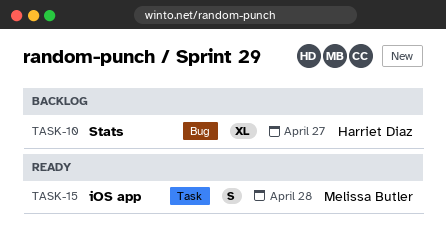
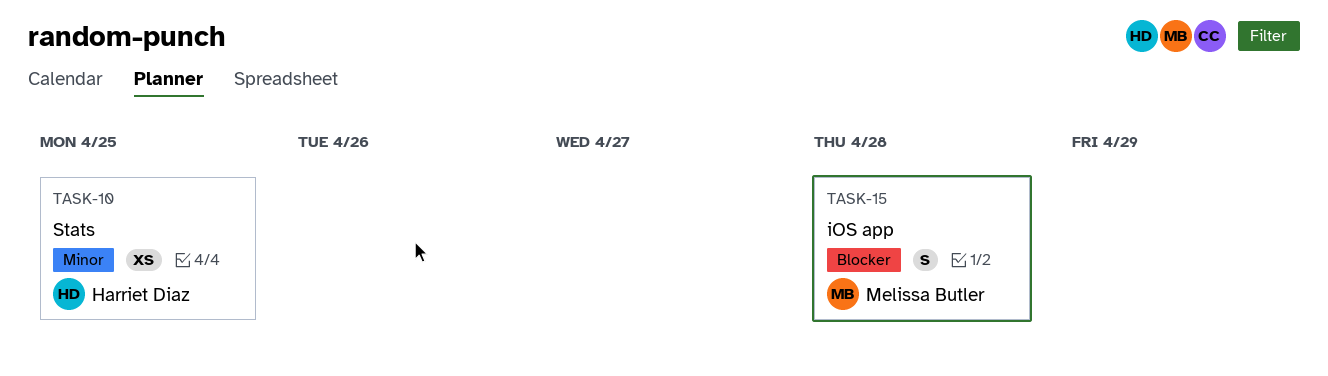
TASK-10, estimate: XL -> XS
TASK-10, due: Apr 27 -> Apr 25

